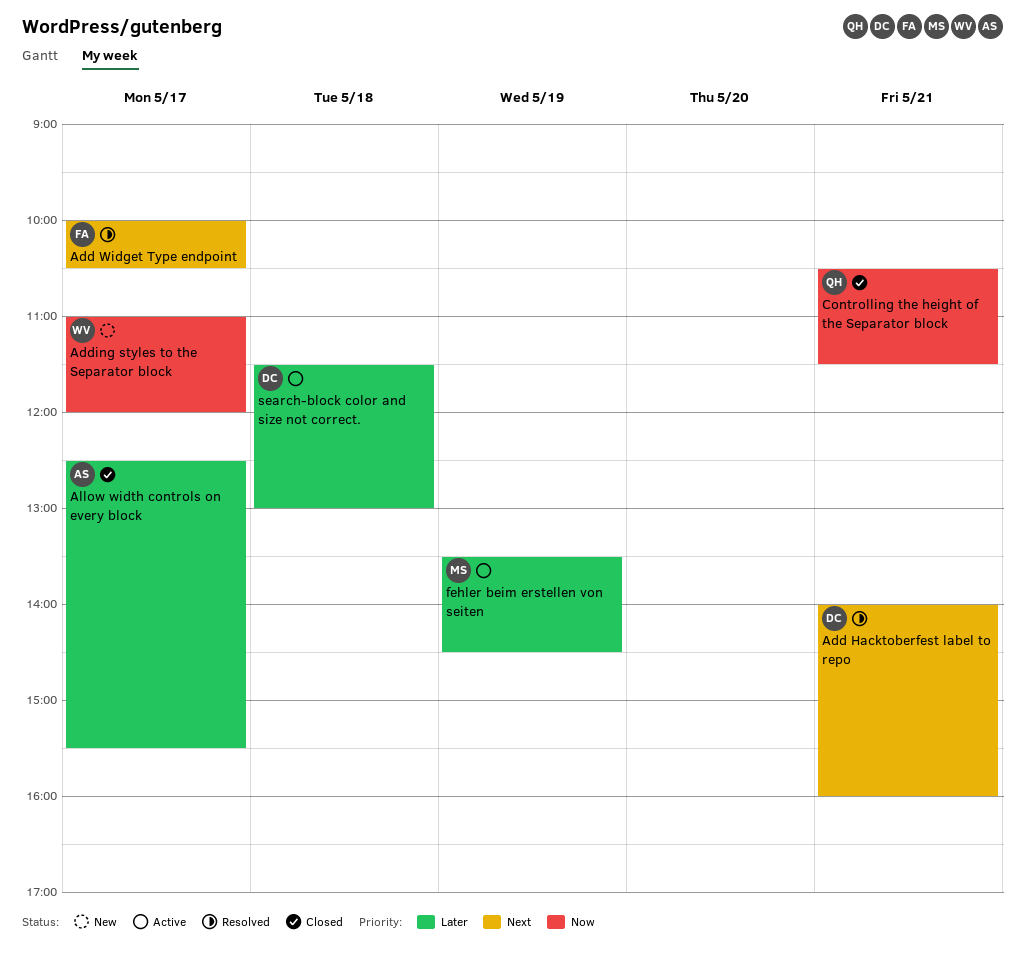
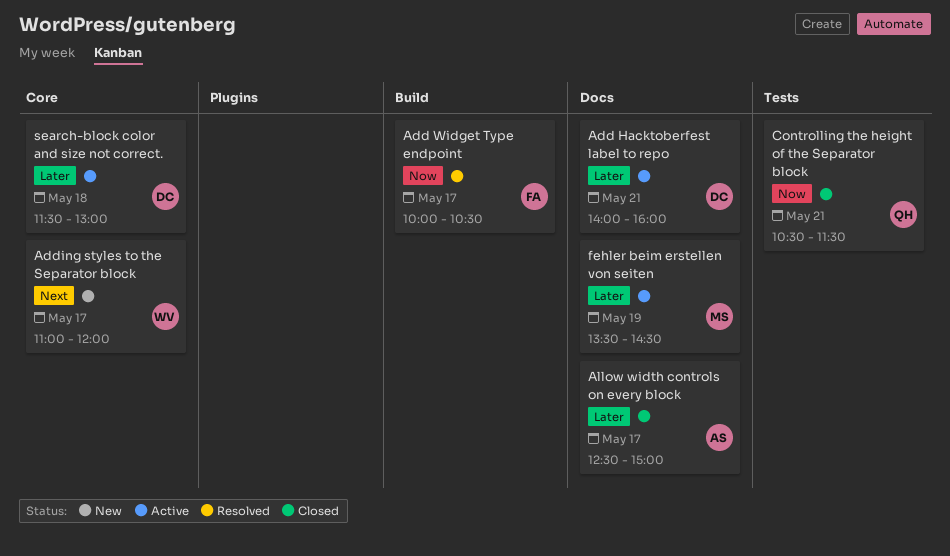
Add Hacktoberfest label to repo, status: Resolved -> Active
Add Hacktoberfest label to repo, priority: Next -> Later
Add Widget Type endpoint, priority: Next -> Now
Adding styles to the Separator block, priority: Now -> Next
Allow width controls on every block, ends: 15:30 -> 15:00

